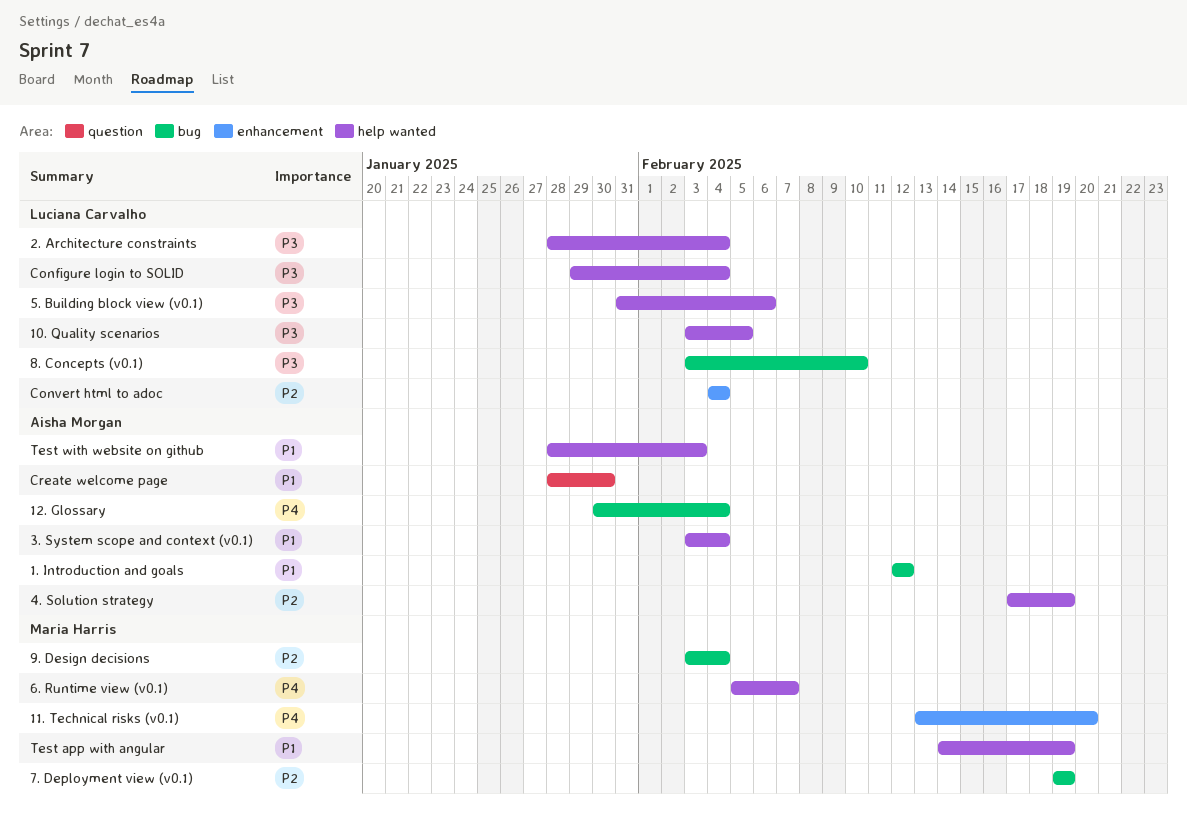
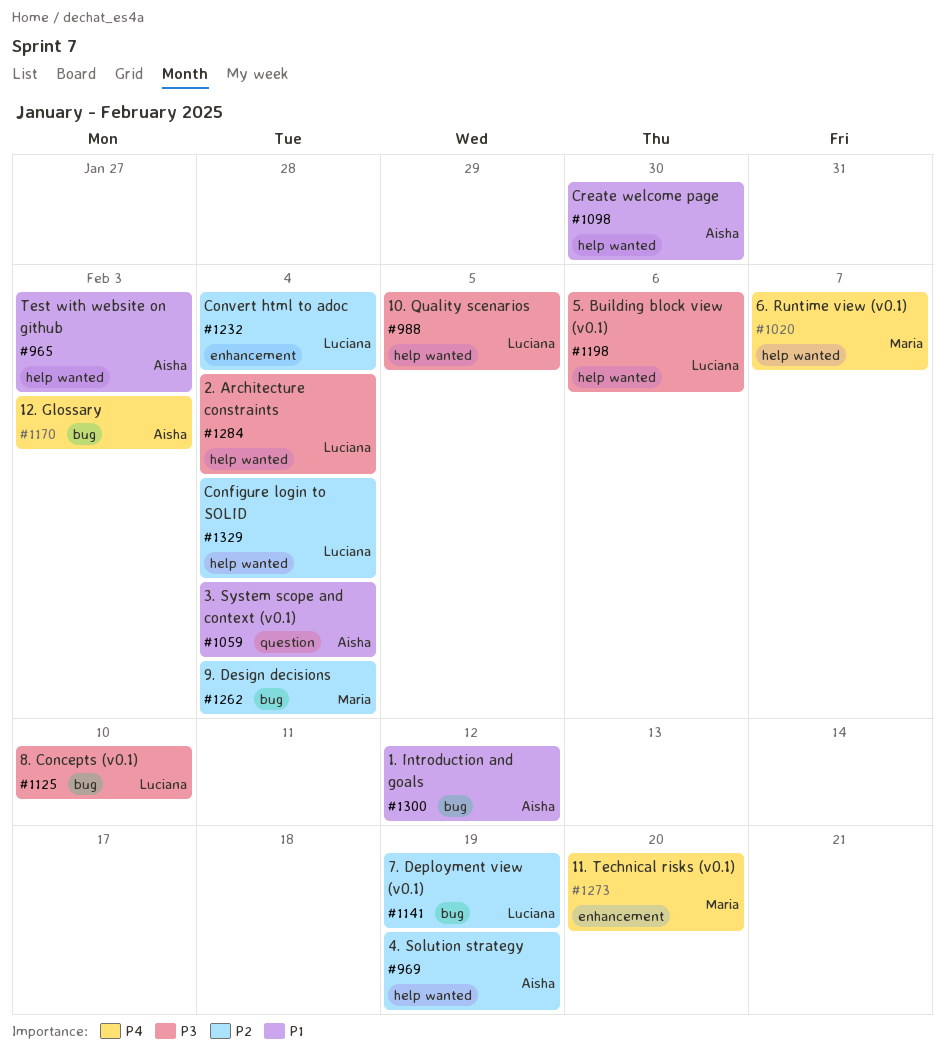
12. Glossary, due: Feb 4 -> Feb 3
3. System scope and context (v0.1), label: help wanted -> question
7. Deployment view (v0.1), owner: Maria Harris -> Luciana Carvalho
Configure login to SOLID, priority: P3 -> P2
Create welcome page, label: question -> help wanted
Test app with angular: present -> none

